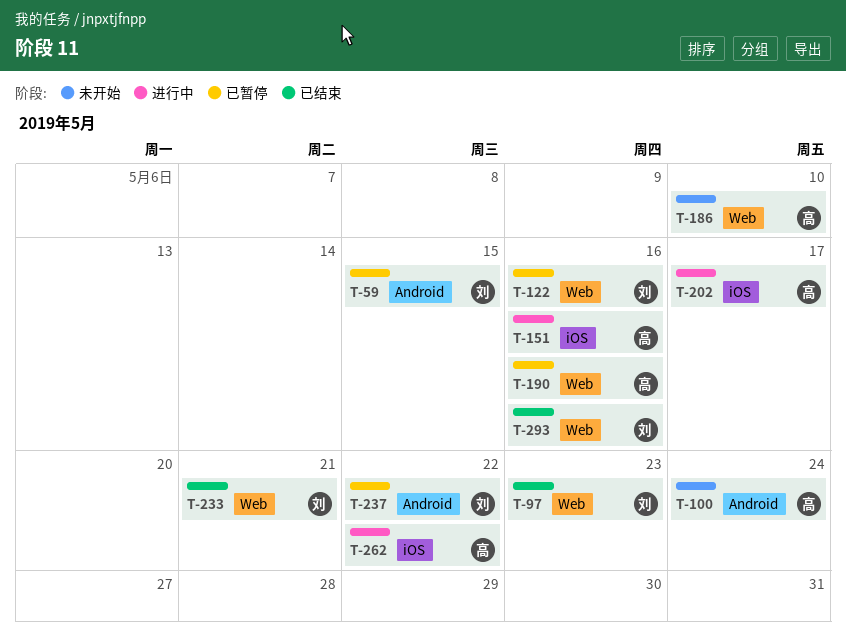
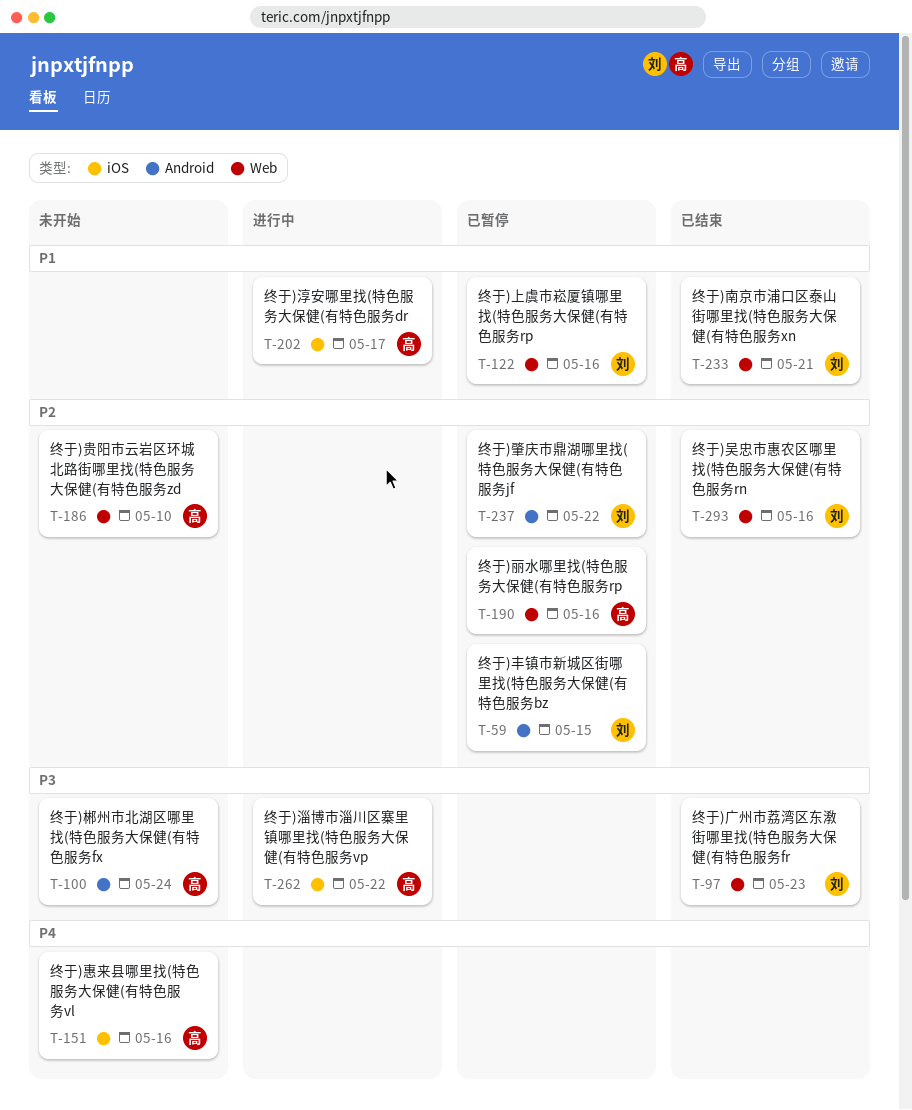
T-151, status: 进行中 -> 未开始

